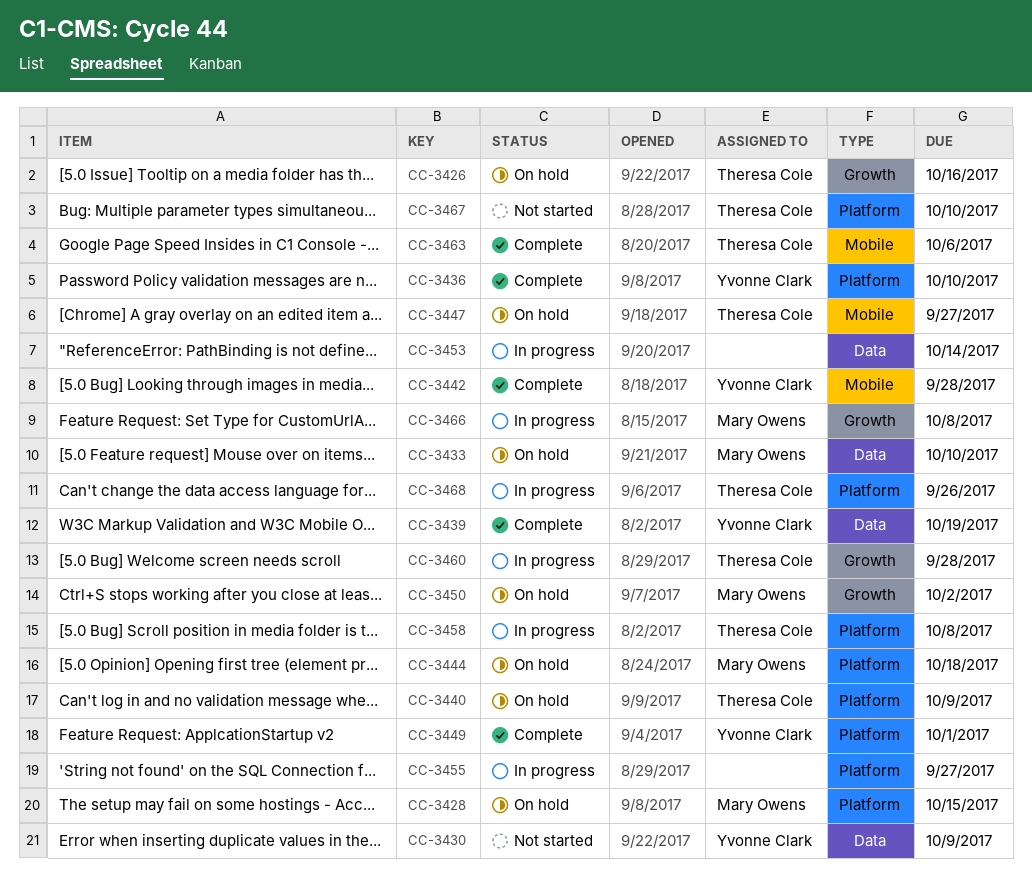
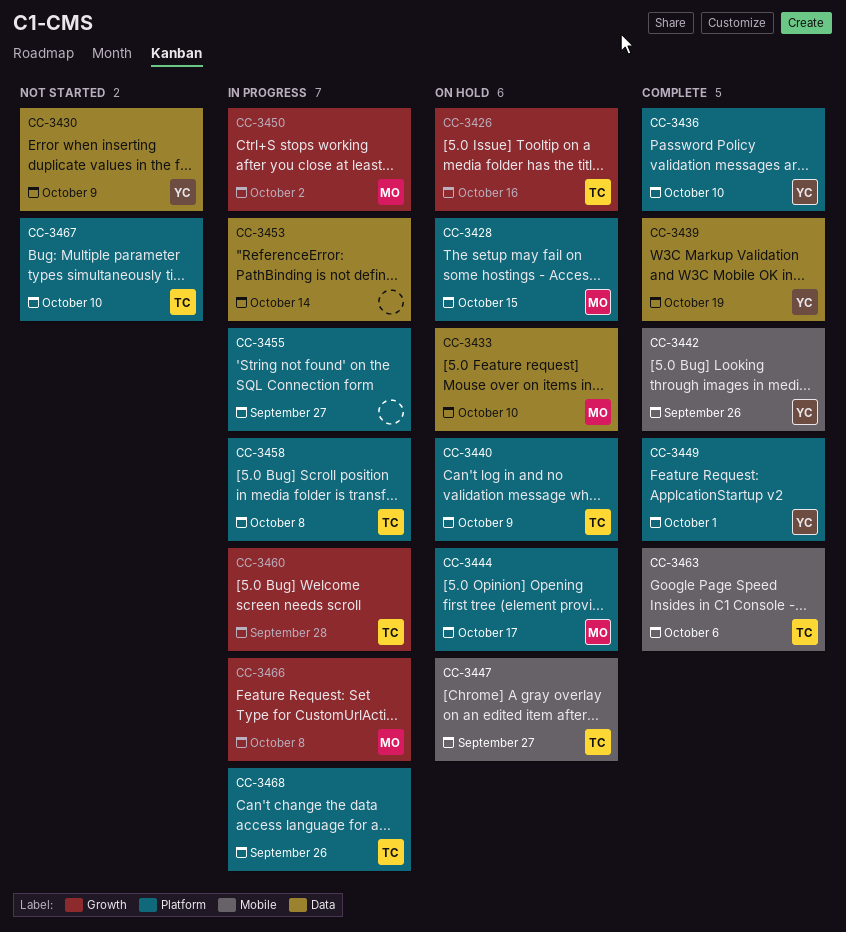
CC-3442, due: Sep 28 -> Sep 26
CC-3444, due: Oct 18 -> Oct 17
CC-3450, status: On hold -> In progress

